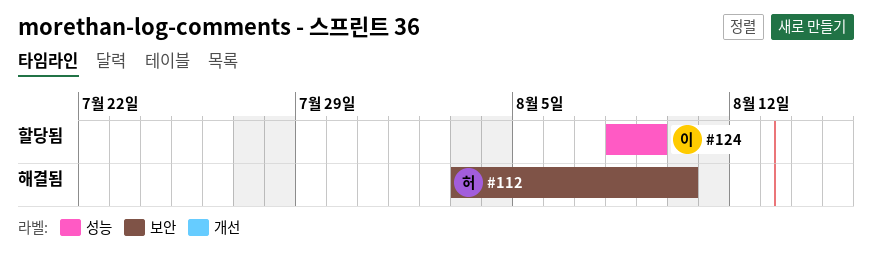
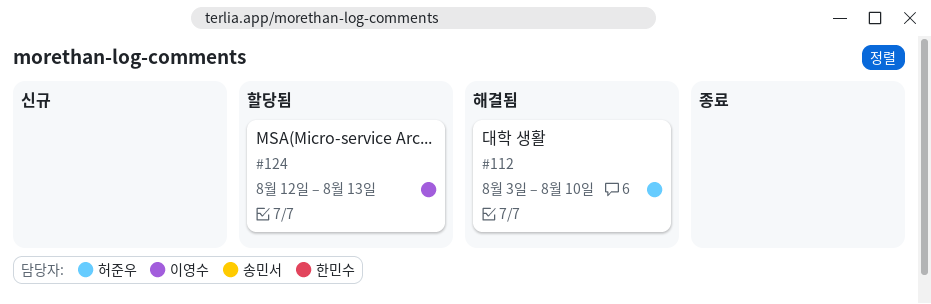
#124, start: Aug 8 -> Aug 12
#124, due: Aug 9 -> Aug 13

